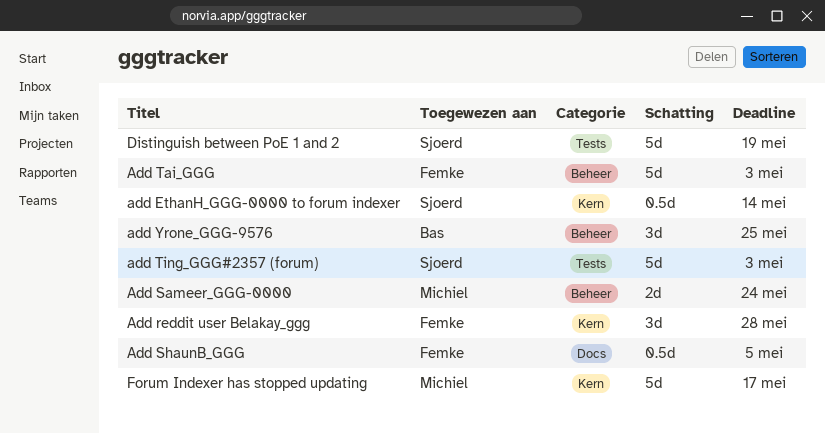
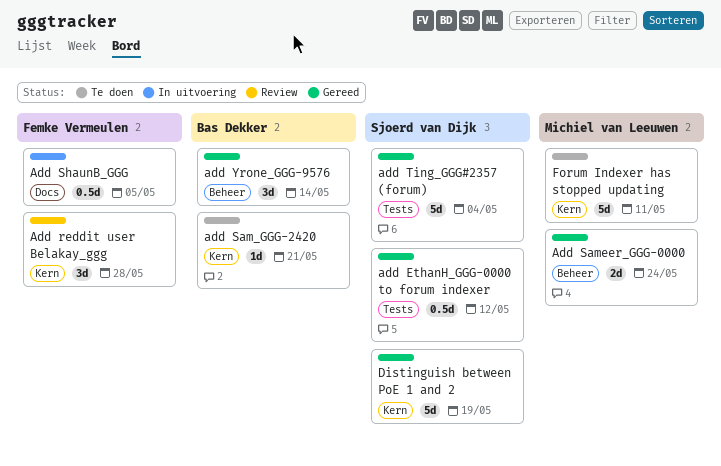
add EthanH_GGG-0000 to forum indexer, label: Kern -> Tests
add EthanH_GGG-0000 to forum indexer, due: May 14 -> May 12
add Sam_GGG-2420: none -> present
Add Tai_GGG: present -> none
add Ting_GGG#2357 (forum), due: May 3 -> May 4
add Yrone_GGG-9576, due: May 25 -> May 14
Distinguish between PoE 1 and 2, label: Tests -> Kern
Forum Indexer has stopped updating, due: May 17 -> May 11

